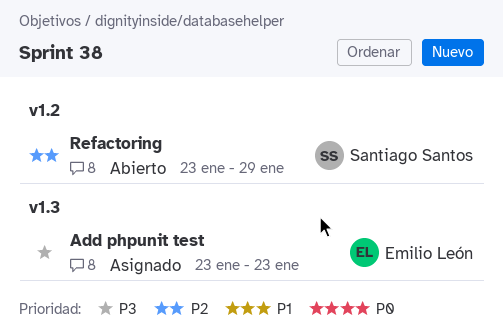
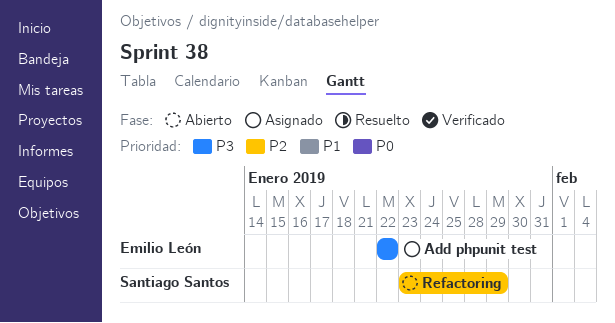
Add phpunit test, start: Jan 23 -> Jan 22
Add phpunit test, due: Jan 23 -> Jan 22

